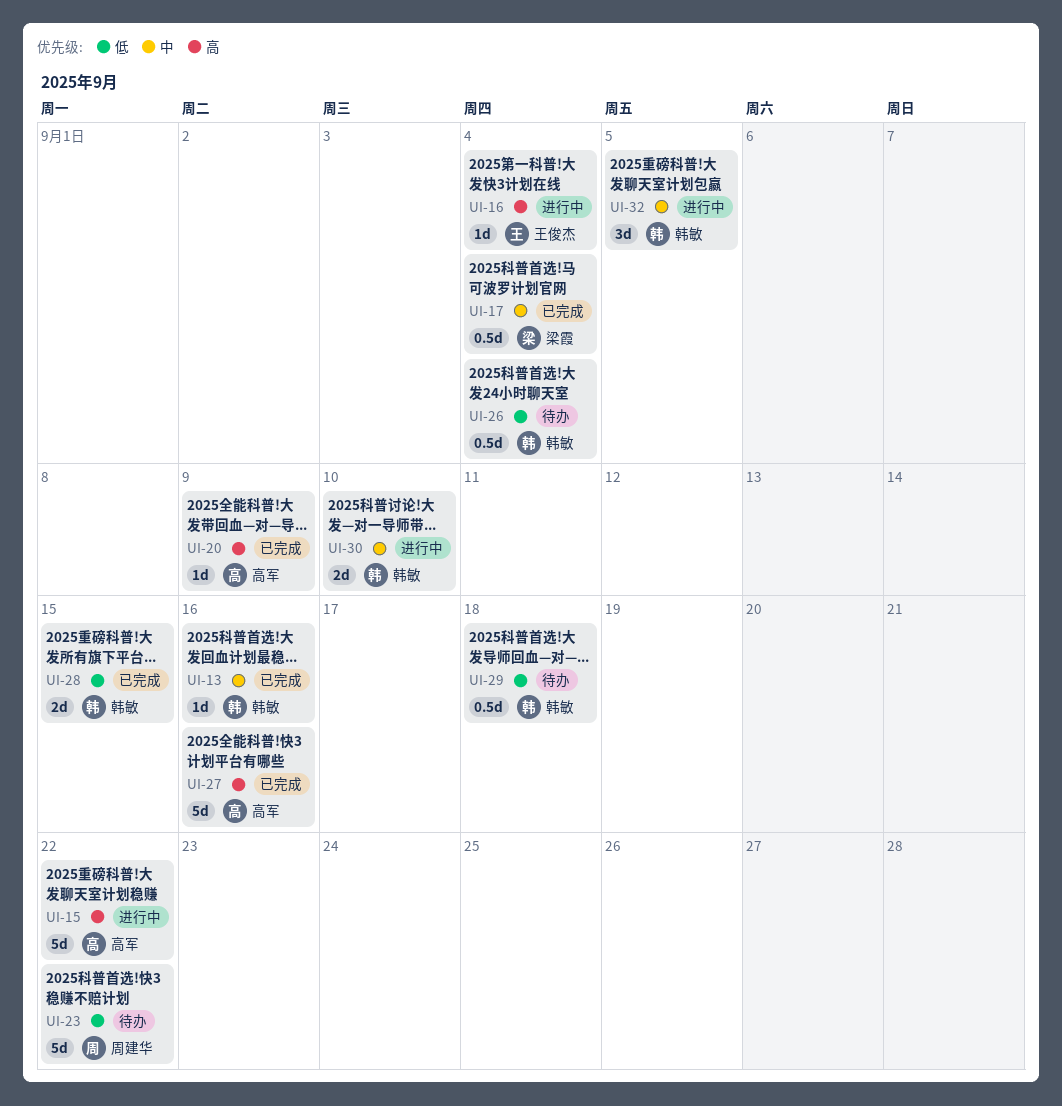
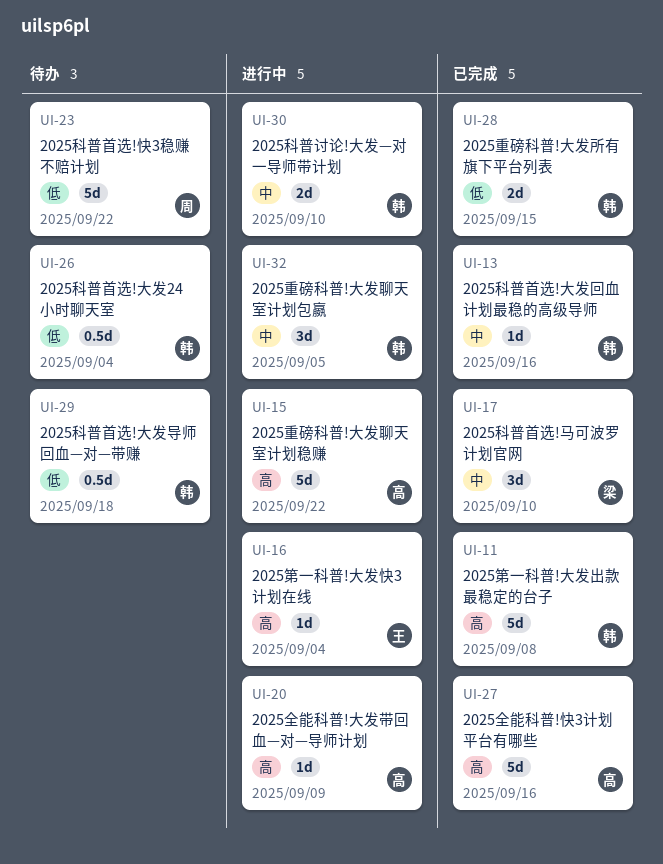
UI-11: none -> present
UI-17, estimate: 0.5d -> 3d
UI-17, due: Sep 4 -> Sep 10
UI-20, status: 已完成 -> 进行中

